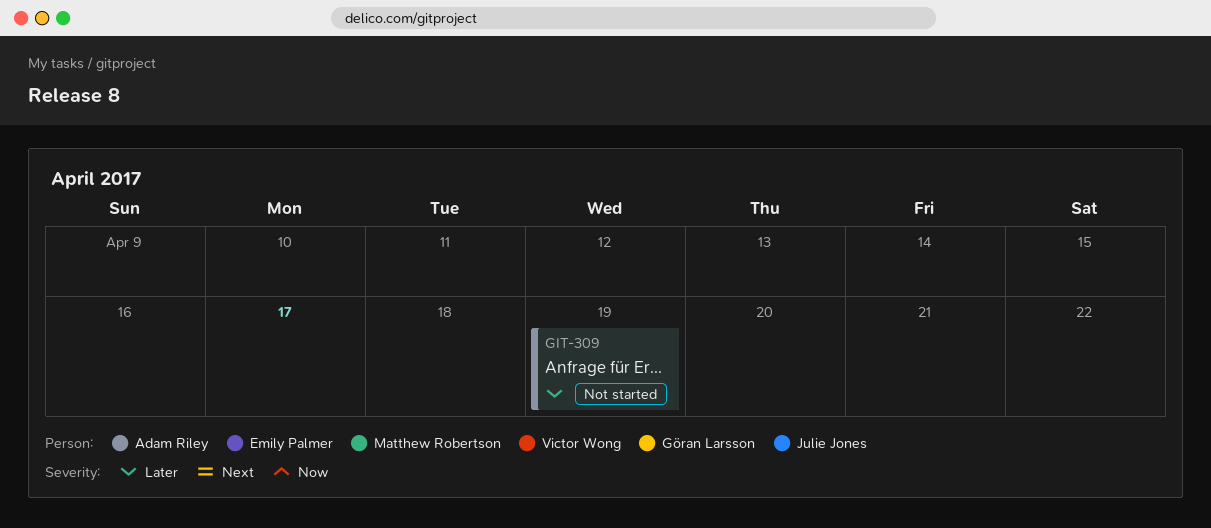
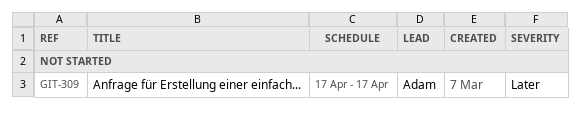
GIT-309, due: Apr 19 -> Apr 17

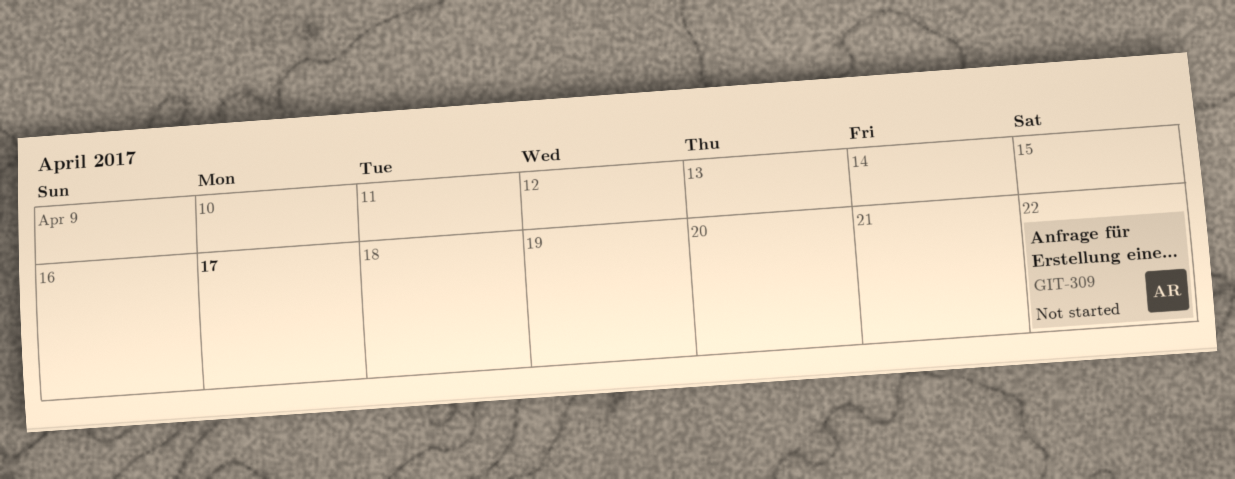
GIT-309, due: Apr 17 -> Apr 22

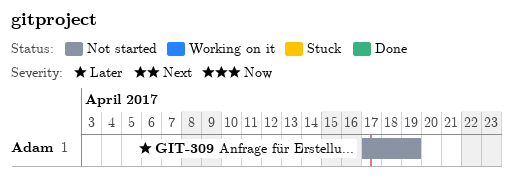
GIT-309, due: Apr 22 -> Apr 19

